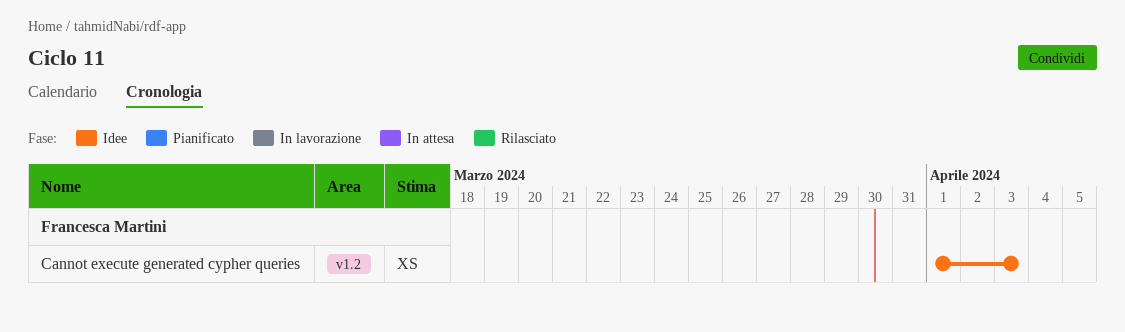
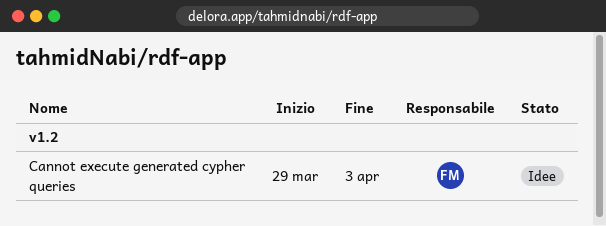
Cannot execute generated cypher queries, start: Apr 1 -> Mar 29

